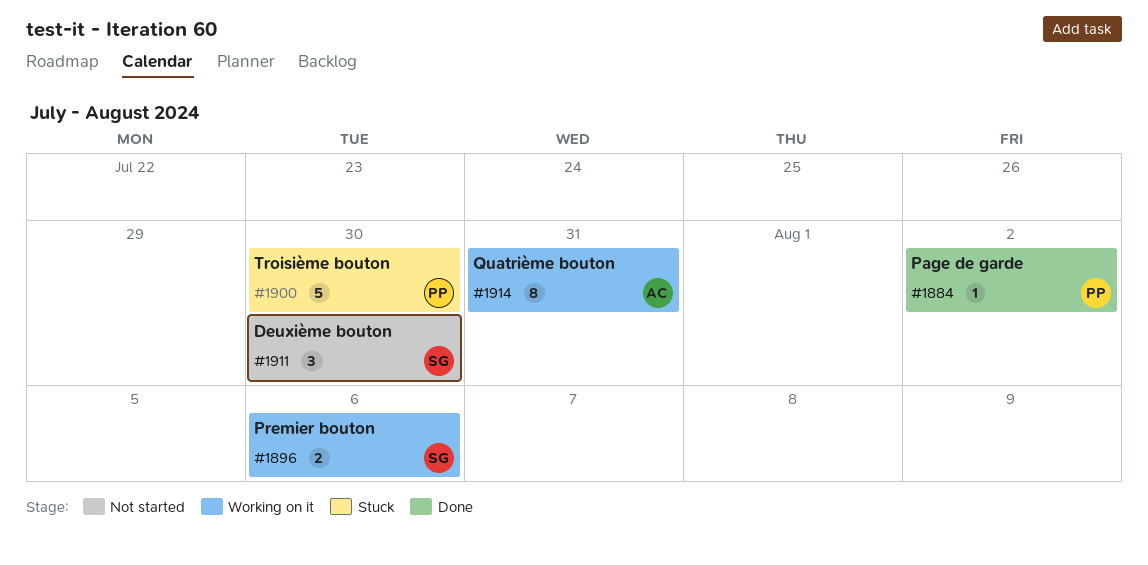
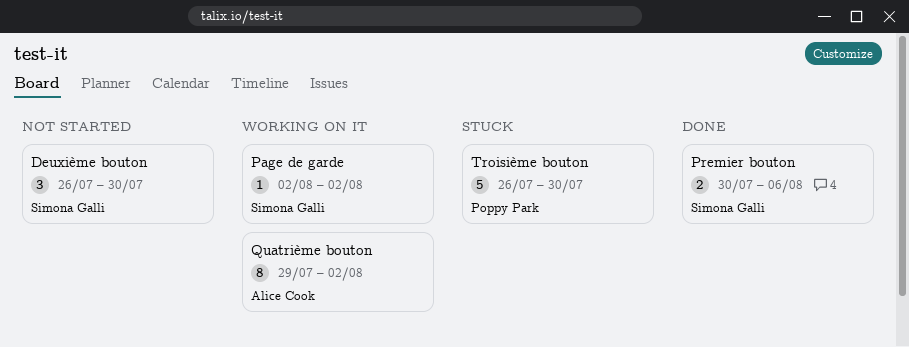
Page de garde, status: Done -> Working on it
Page de garde, owner: Poppy Park -> Simona Galli
Premier bouton, status: Working on it -> Done
Quatrième bouton, due: Jul 31 -> Aug 2

